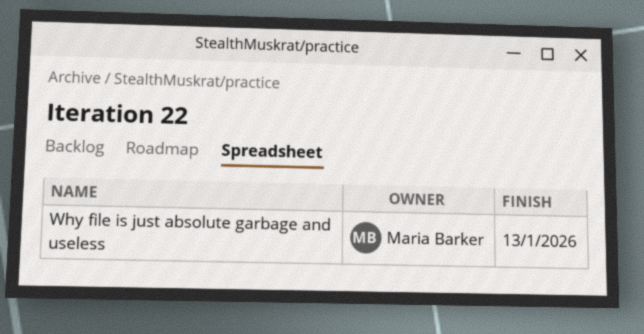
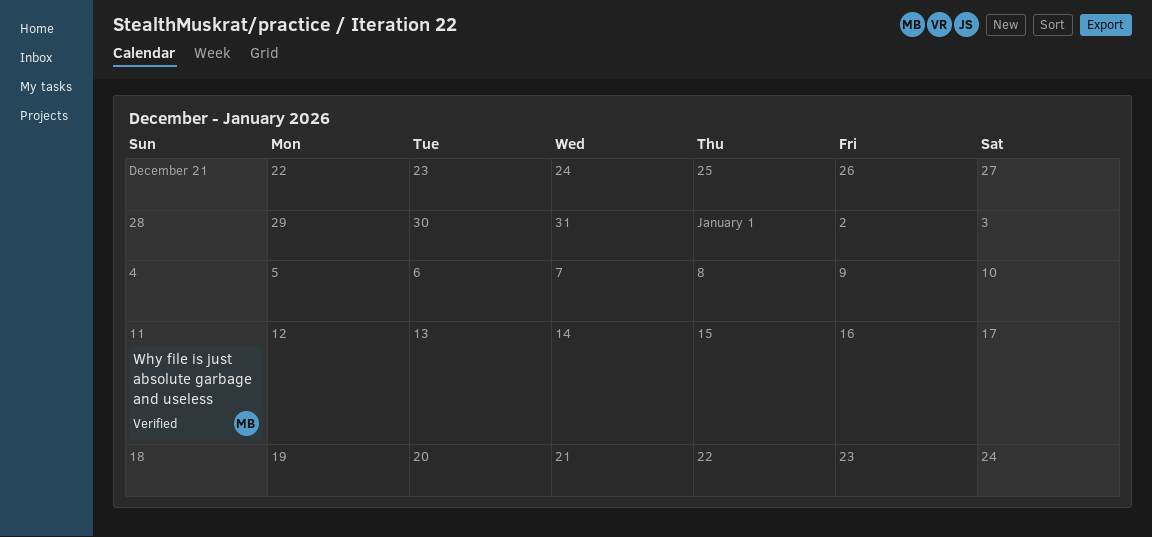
Why file is just absolute garbage and useless, due: Jan 13 -> Jan 11

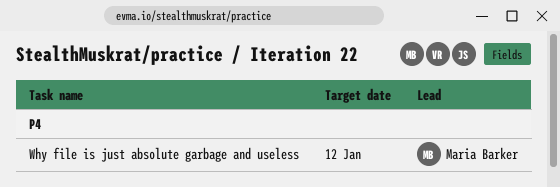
Why file is just absolute garbage and useless, due: Jan 11 -> Jan 12

